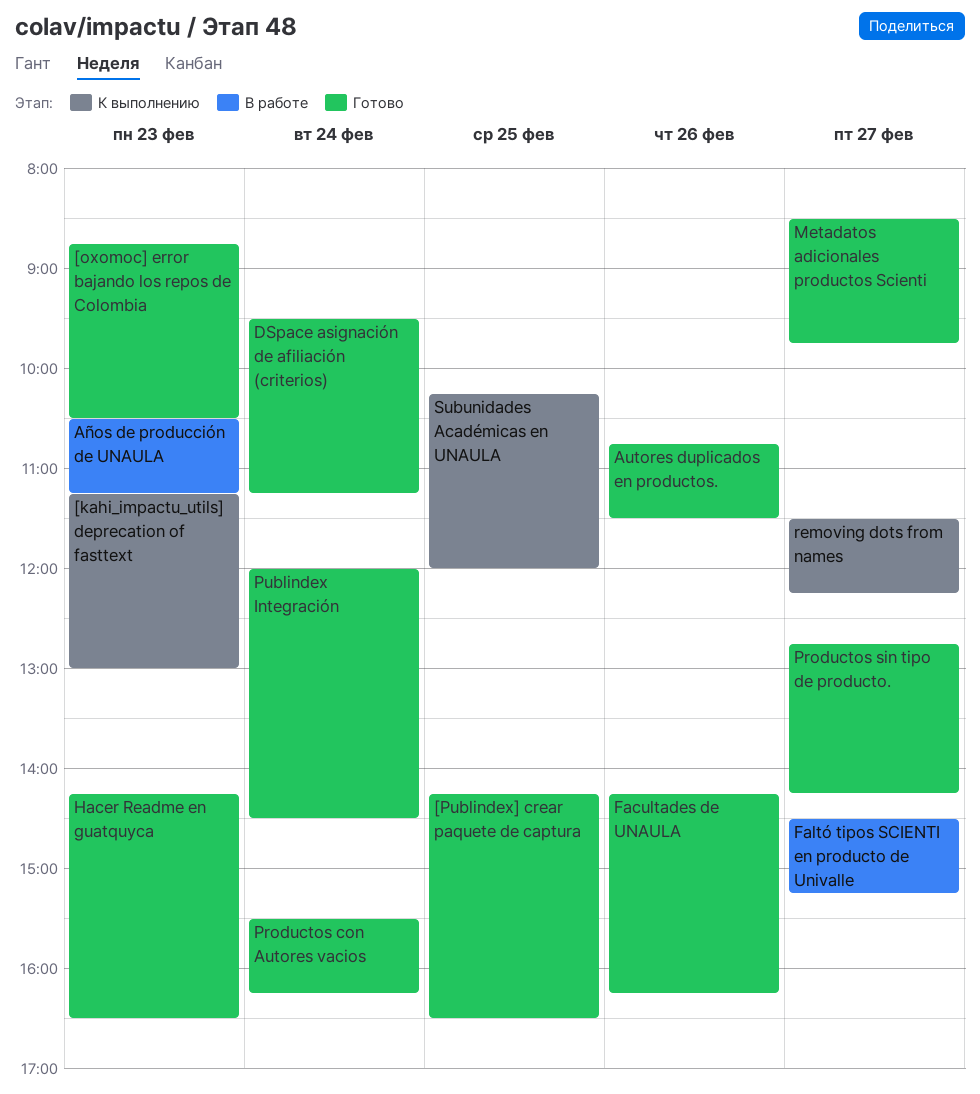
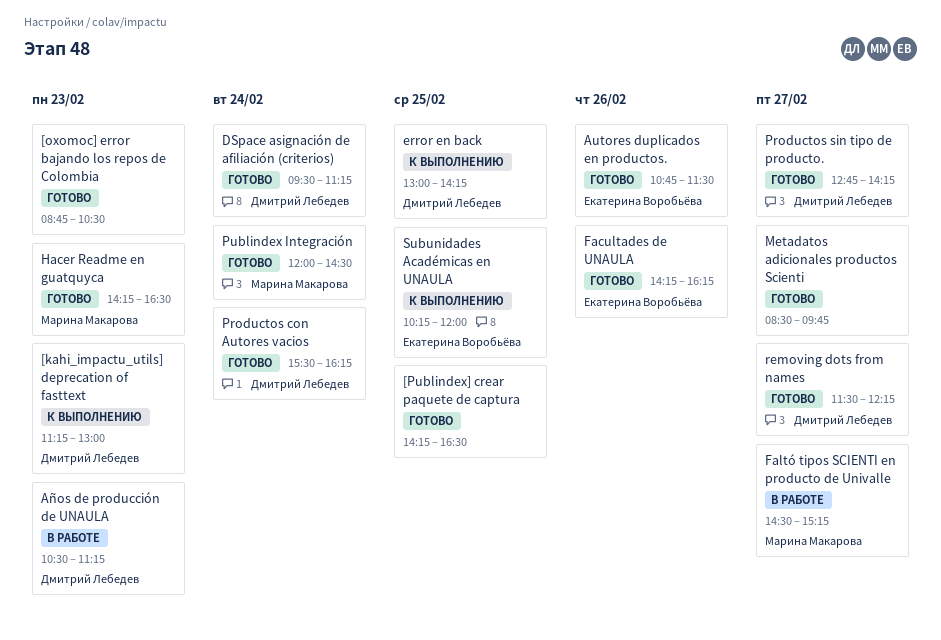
error en back: none -> present
removing dots from names, status: К выполнению -> Готово

